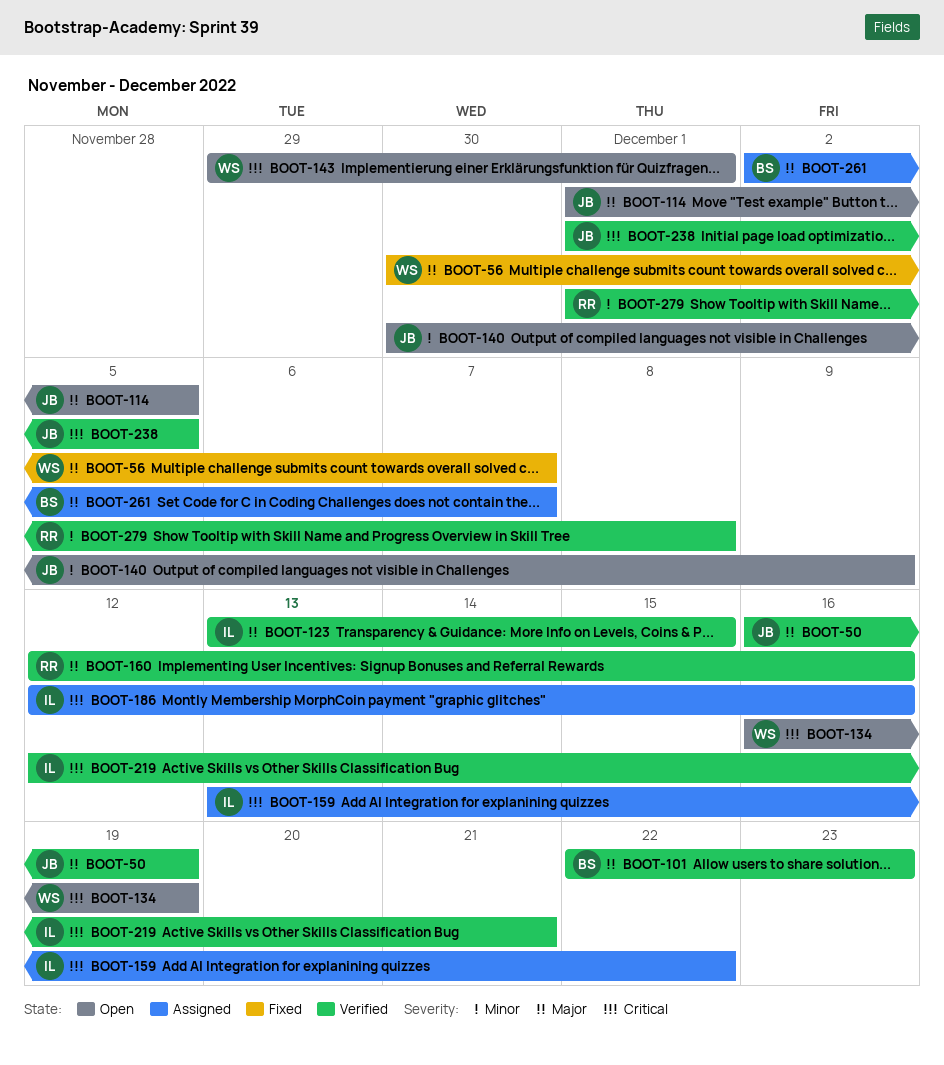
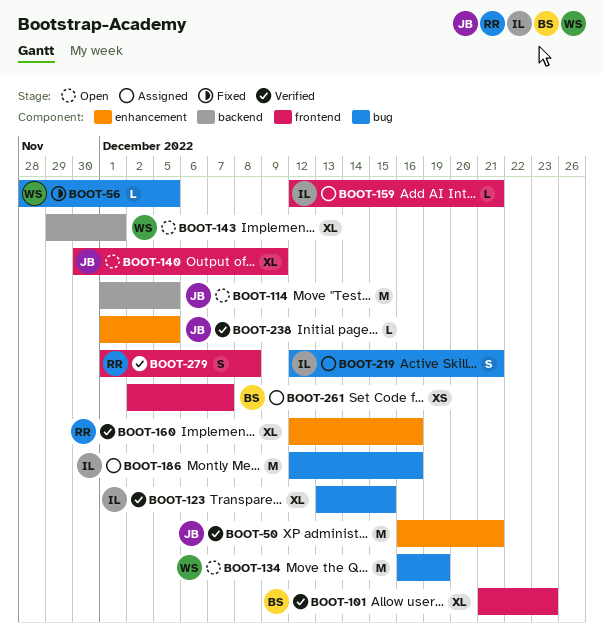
BOOT-50, due: Dec 19 -> Dec 21
BOOT-56, start: Nov 30 -> Nov 28
BOOT-56, due: Dec 7 -> Dec 5
BOOT-101, start: Dec 22 -> Dec 21
BOOT-159, start: Dec 13 -> Dec 12
BOOT-159, due: Dec 22 -> Dec 21
BOOT-219, status: Verified -> Assigned

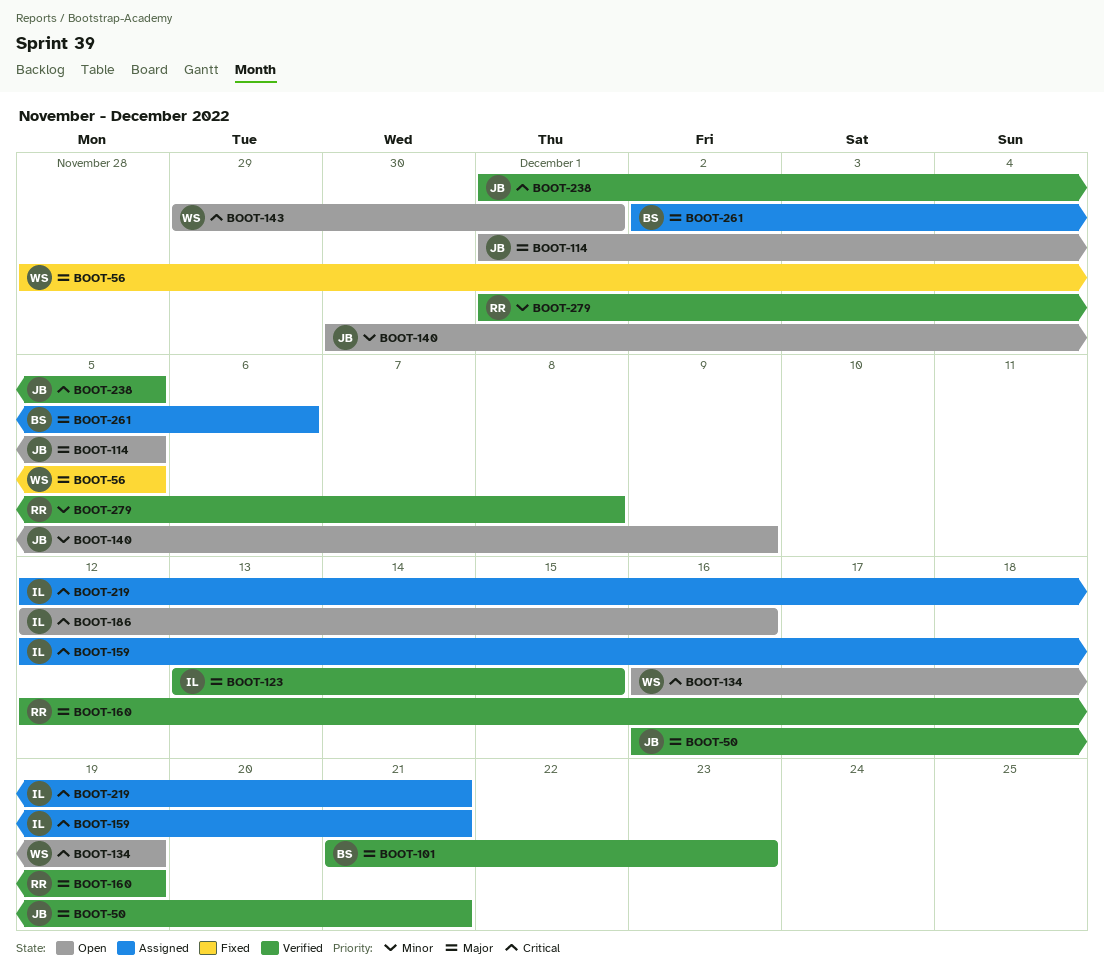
BOOT-160, due: Dec 16 -> Dec 19
BOOT-186, status: Assigned -> Open
BOOT-261, due: Dec 7 -> Dec 6

